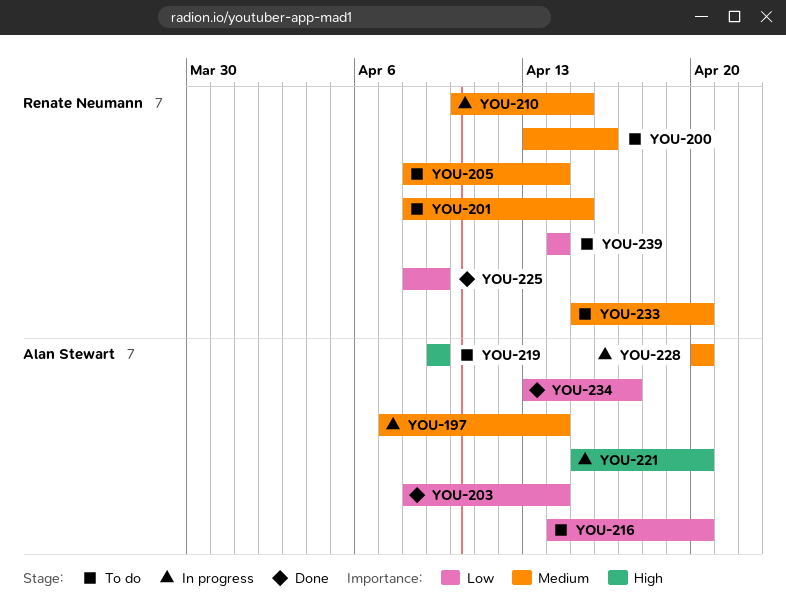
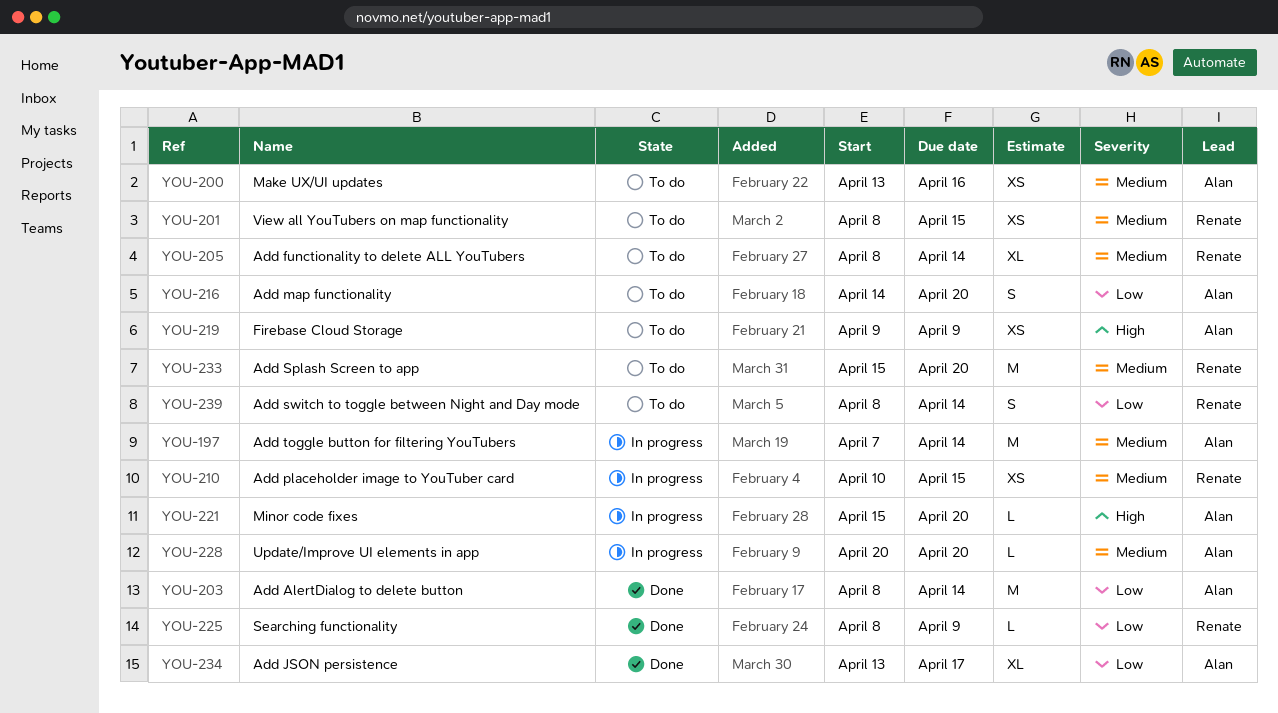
YOU-200, owner: Renate Neumann -> Alan Stewart
YOU-239, start: Apr 14 -> Apr 8

